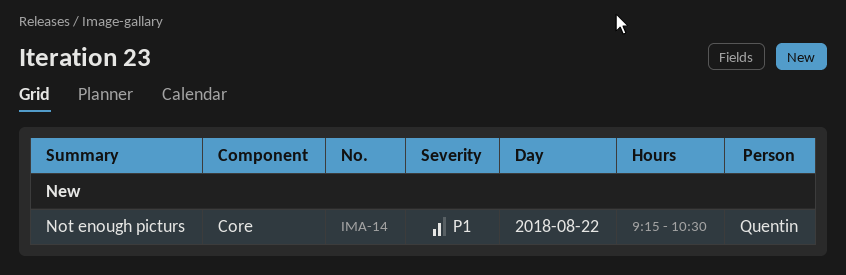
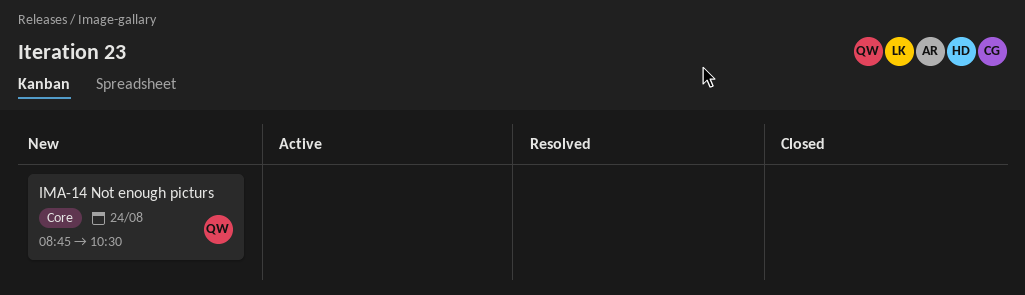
IMA-14, day: Aug 22 -> Aug 24
IMA-14, begins: 09:15 -> 08:45

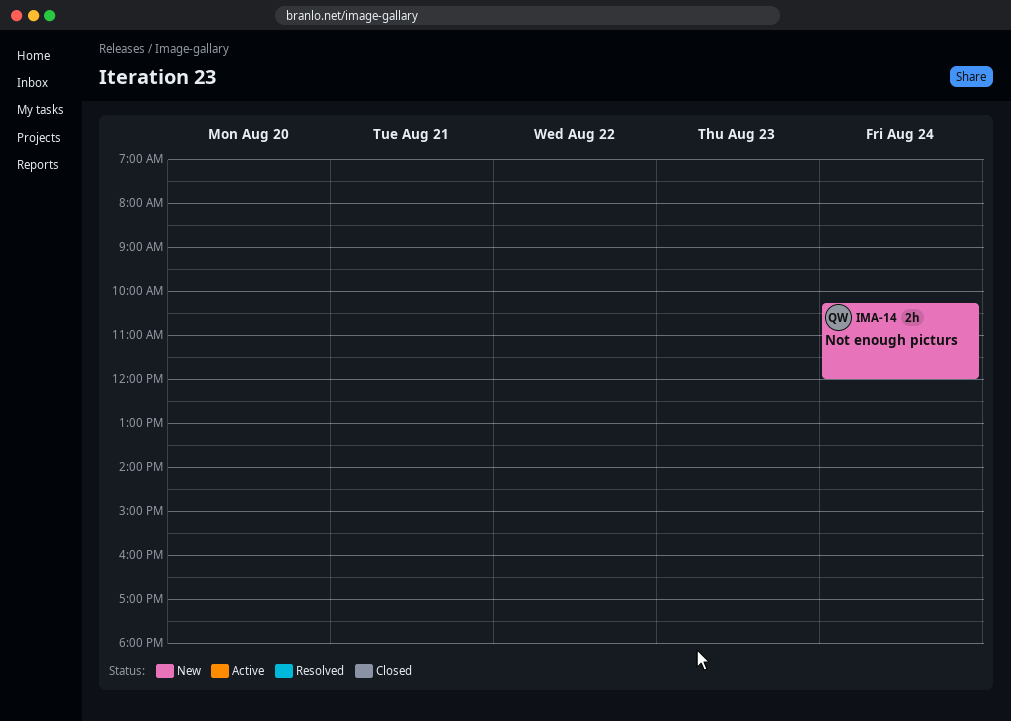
IMA-14, begins: 08:45 -> 10:15
IMA-14, ends: 10:30 -> 12:00

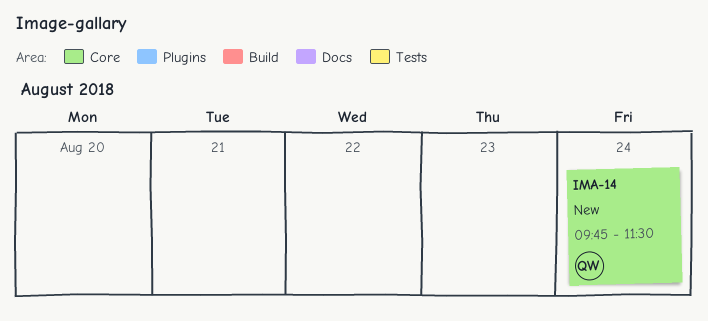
IMA-14, begins: 10:15 -> 09:45
IMA-14, ends: 12:00 -> 11:30

